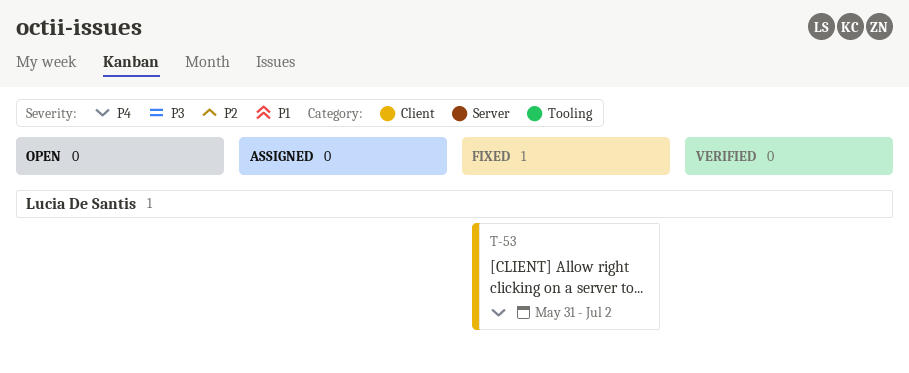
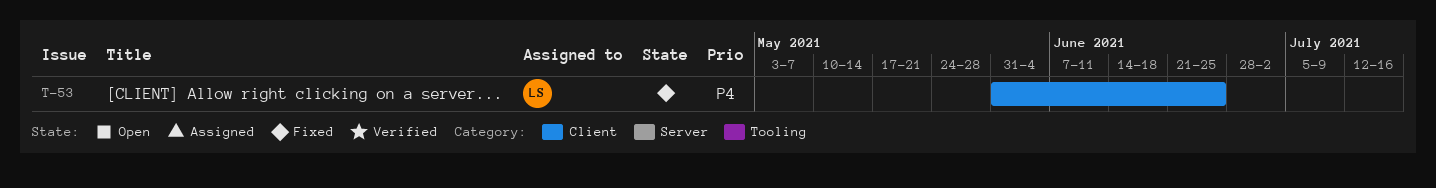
T-53, due: Jul 2 -> Jun 25

